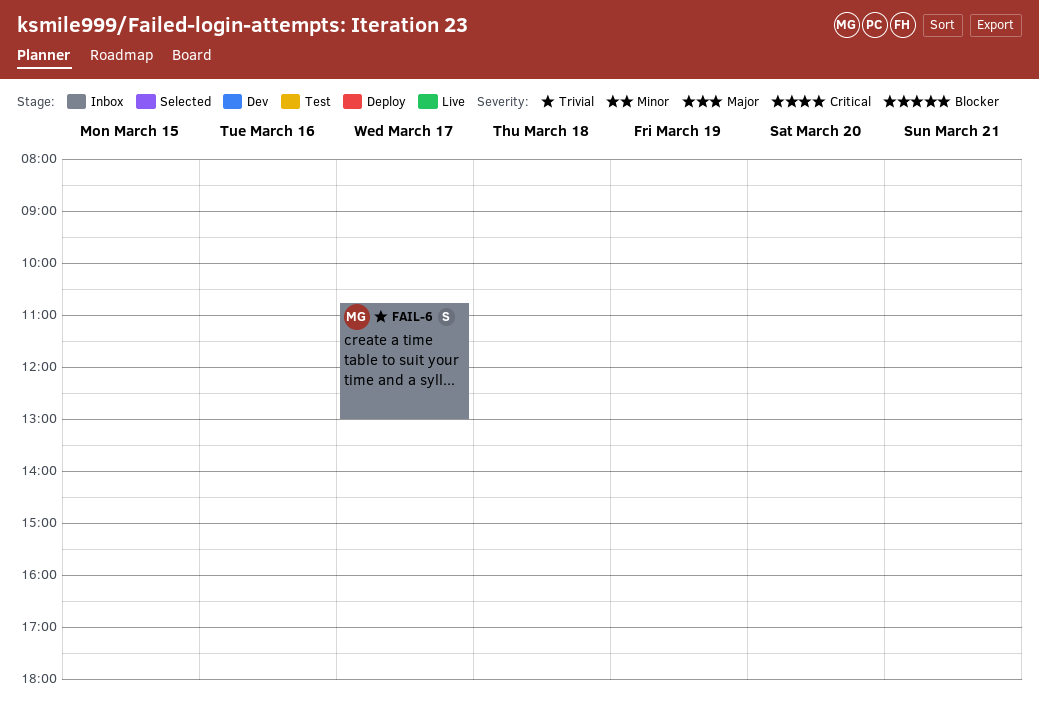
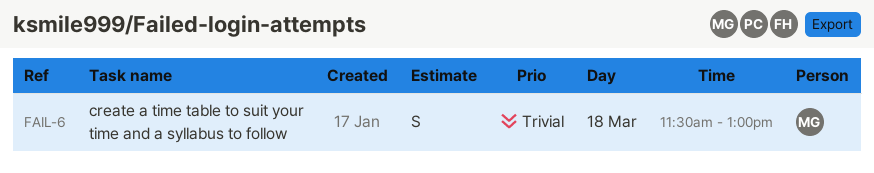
FAIL-6, day: Mar 17 -> Mar 18
FAIL-6, begins: 10:45 -> 11:30

